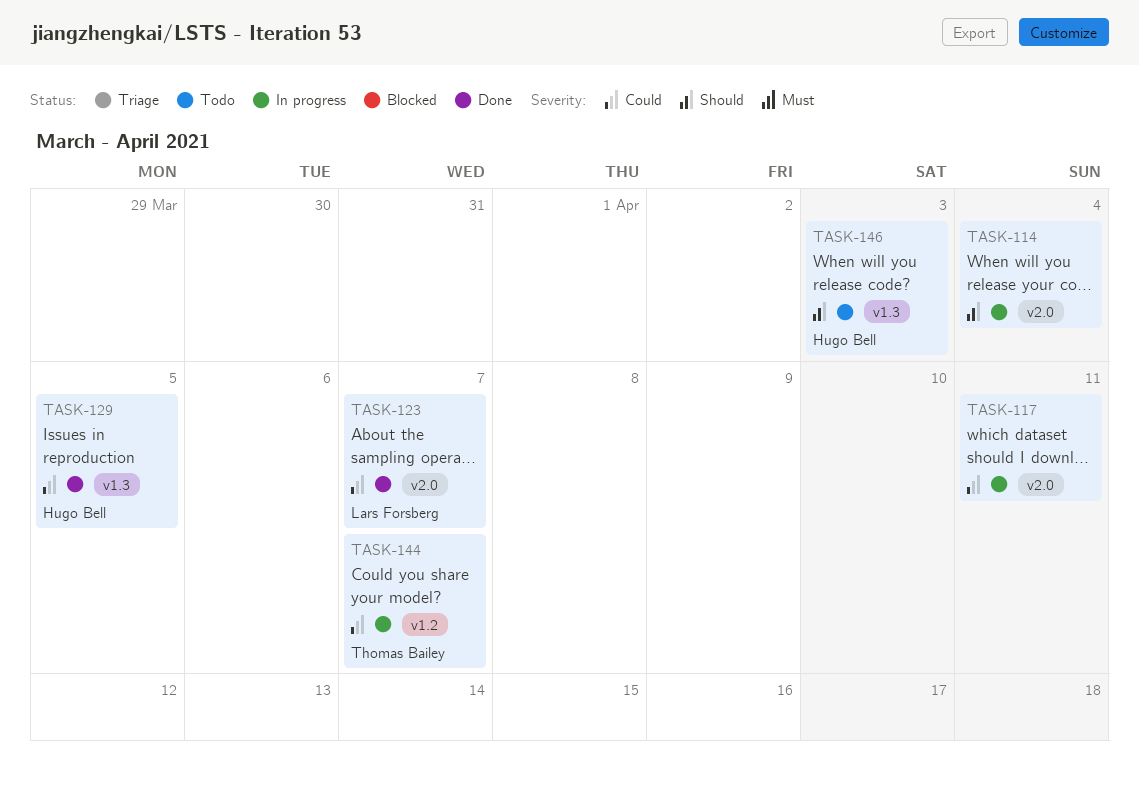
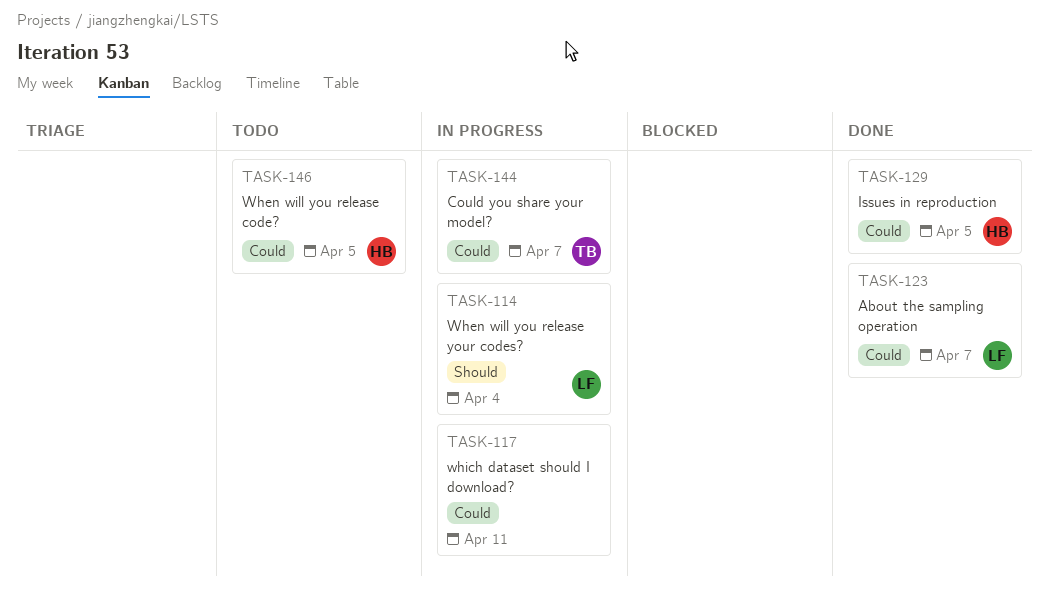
TASK-114, owner: none -> Lars Forsberg
TASK-146, priority: Should -> Could
TASK-146, due: Apr 3 -> Apr 5

